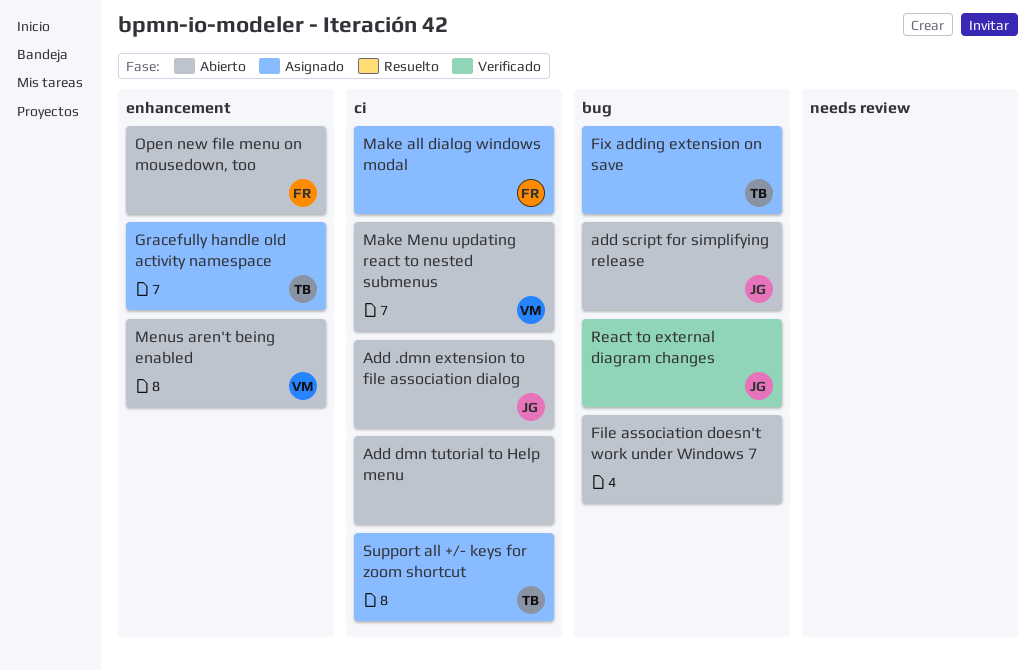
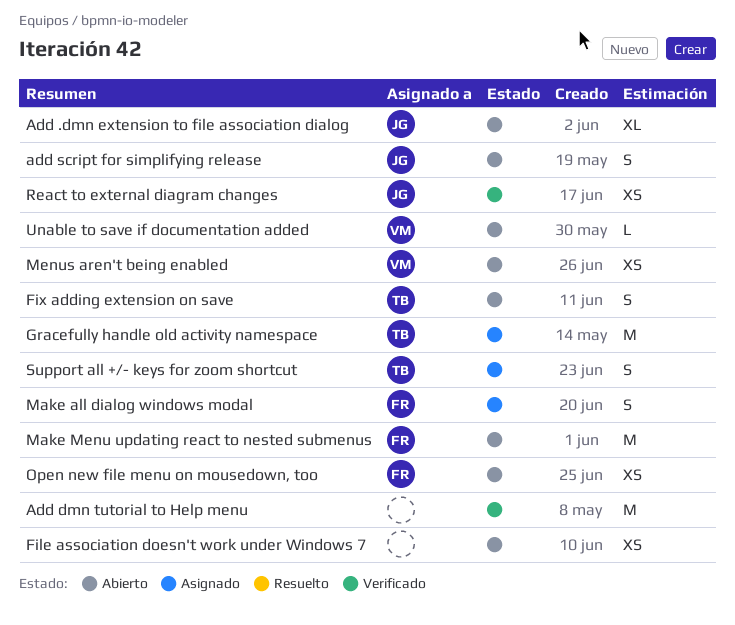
Add dmn tutorial to Help menu, status: Abierto -> Verificado
Fix adding extension on save, status: Asignado -> Abierto
Make Menu updating react to nested submenus, owner: VM -> FR
Unable to save if documentation added: none -> present

